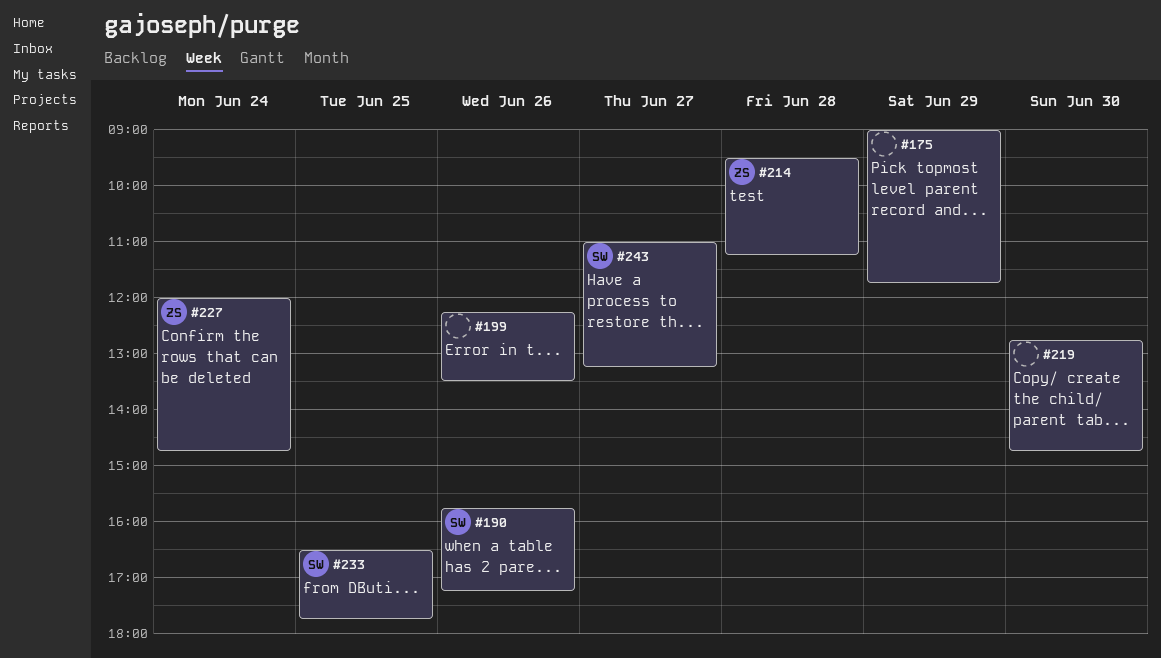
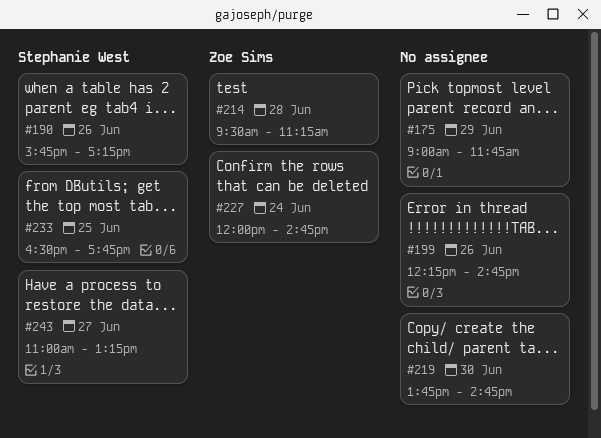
#199, ends: 13:30 -> 14:45
#219, begins: 12:45 -> 13:45

